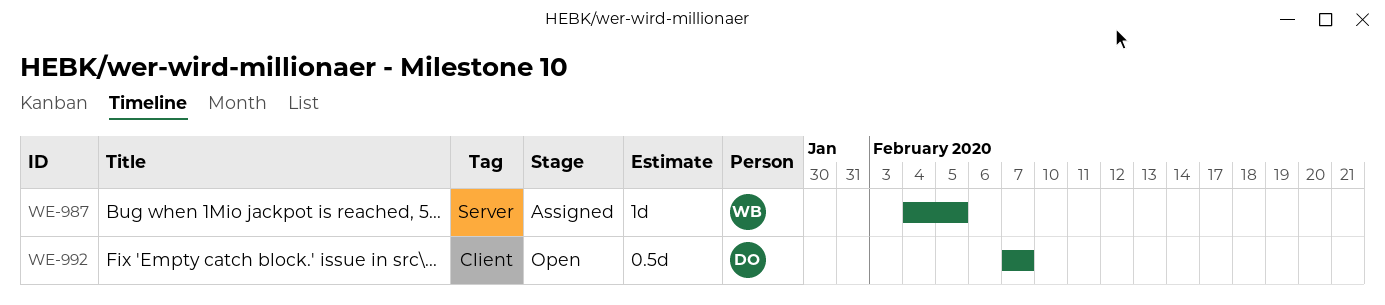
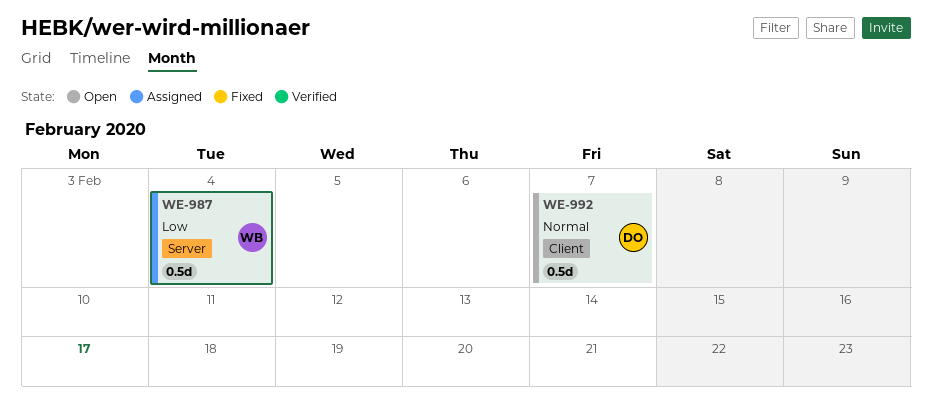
WE-987, estimate: 1d -> 0.5d
WE-987, due: Feb 5 -> Feb 4

